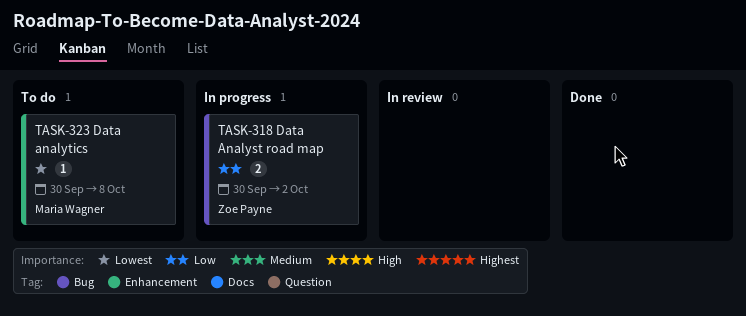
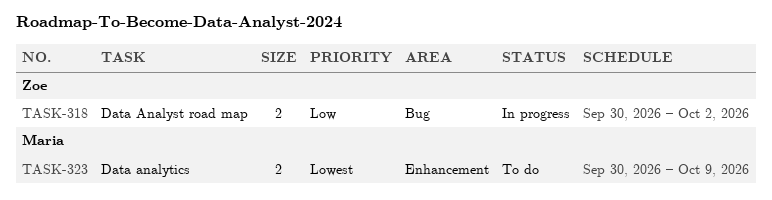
TASK-323, estimate: 1 -> 2
TASK-323, due: Oct 8 -> Oct 9

